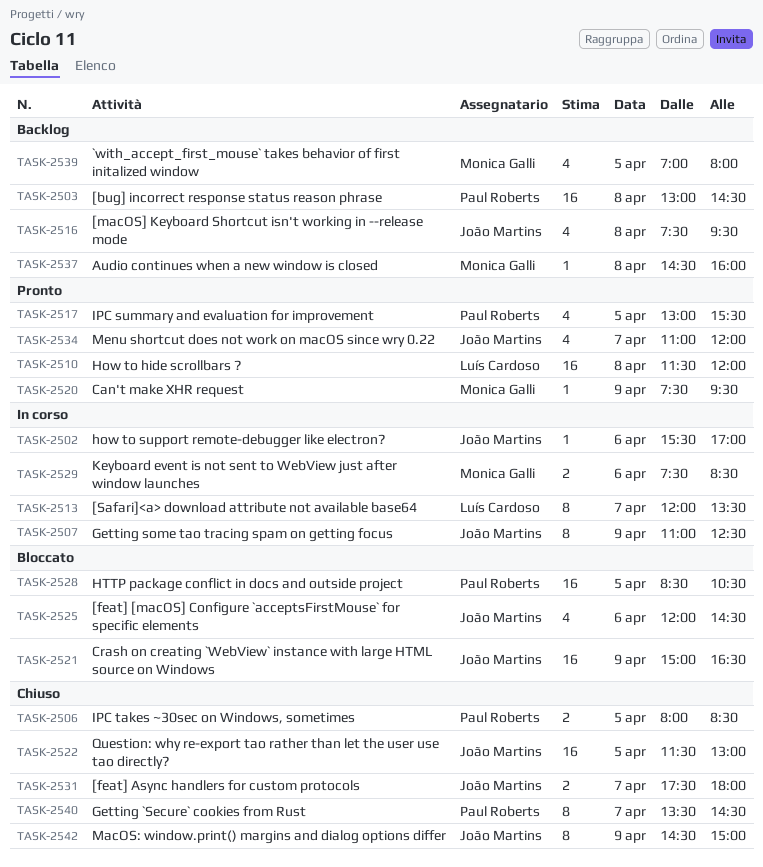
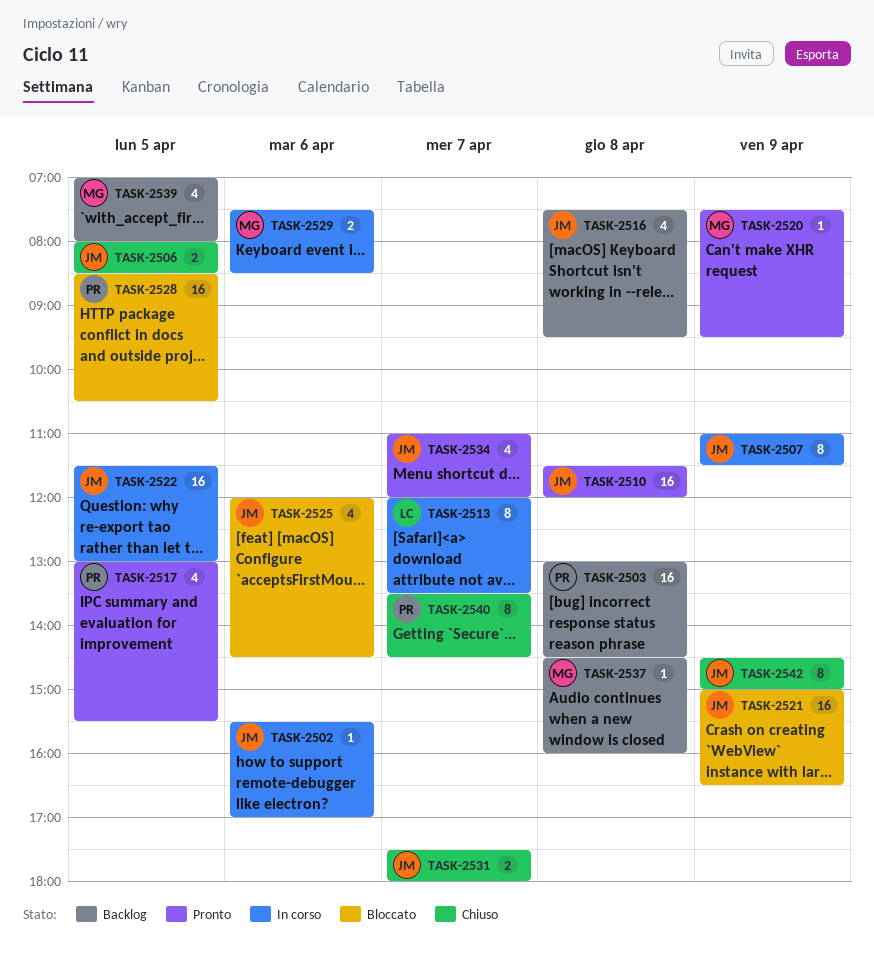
TASK-2506, owner: Paul Roberts -> João Martins
TASK-2507, ends: 12:30 -> 11:30
TASK-2510, owner: Luís Cardoso -> João Martins
TASK-2522, status: Chiuso -> In corso

